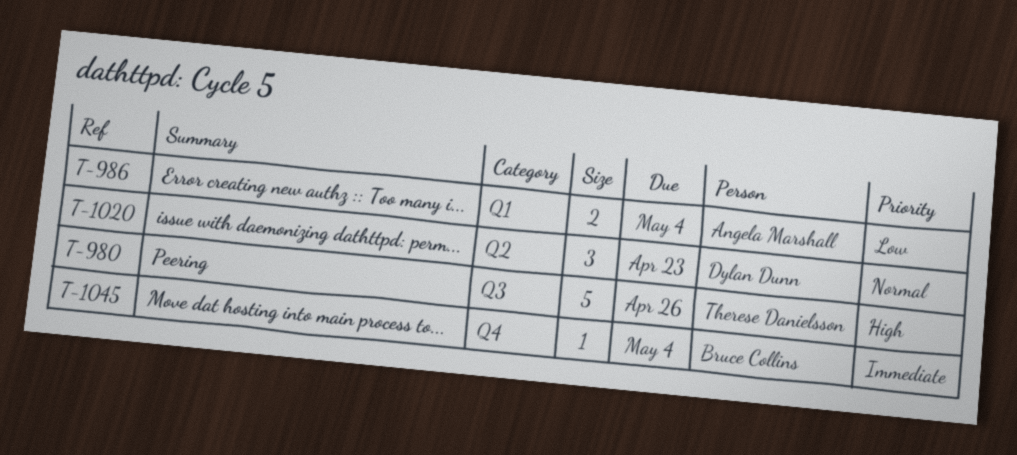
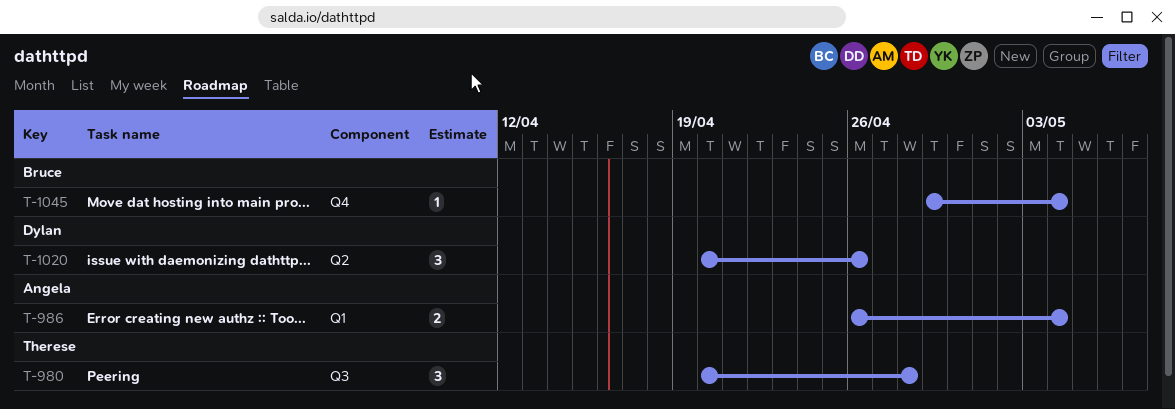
T-980, estimate: 5 -> 3
T-980, due: Apr 26 -> Apr 28
T-1020, due: Apr 23 -> Apr 26

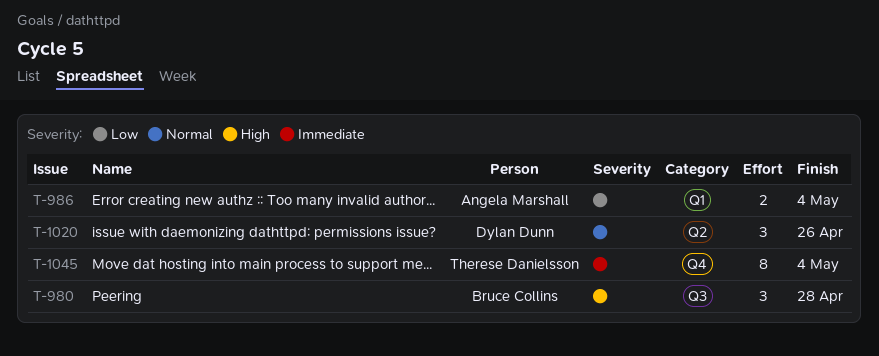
T-980, owner: Therese Danielsson -> Bruce Collins
T-1045, owner: Bruce Collins -> Therese Danielsson
T-1045, estimate: 1 -> 8

